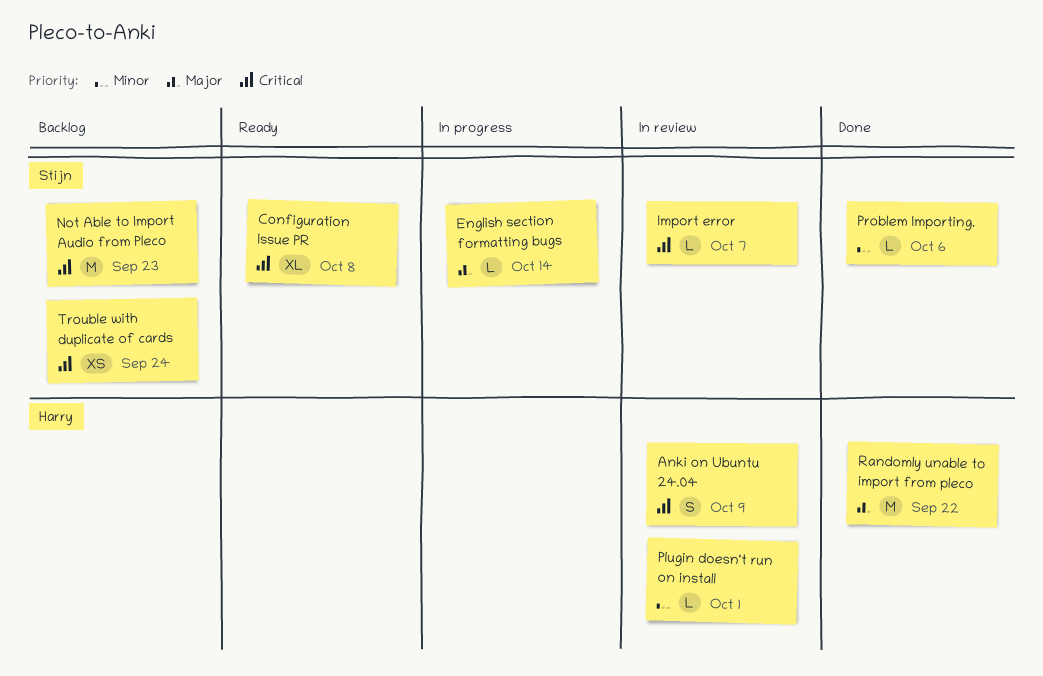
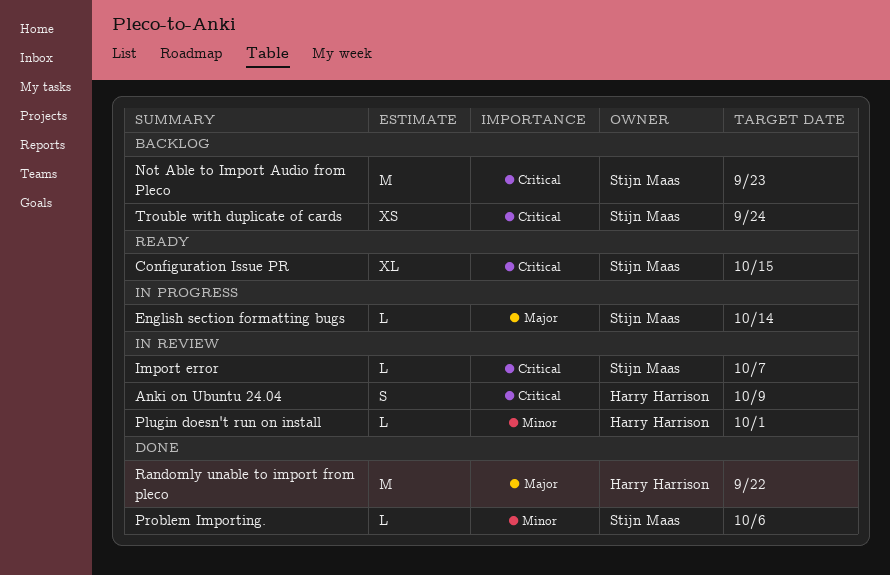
Configuration Issue PR, due: Oct 8 -> Oct 15

